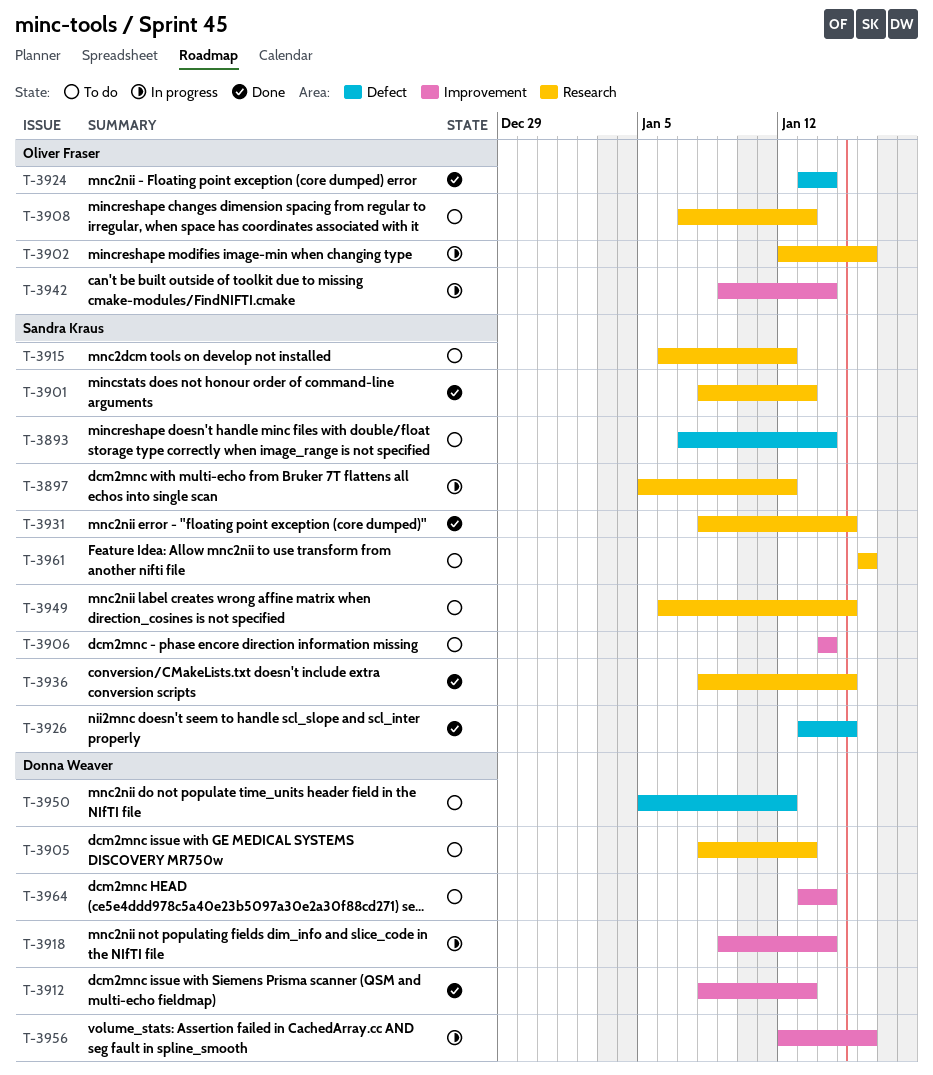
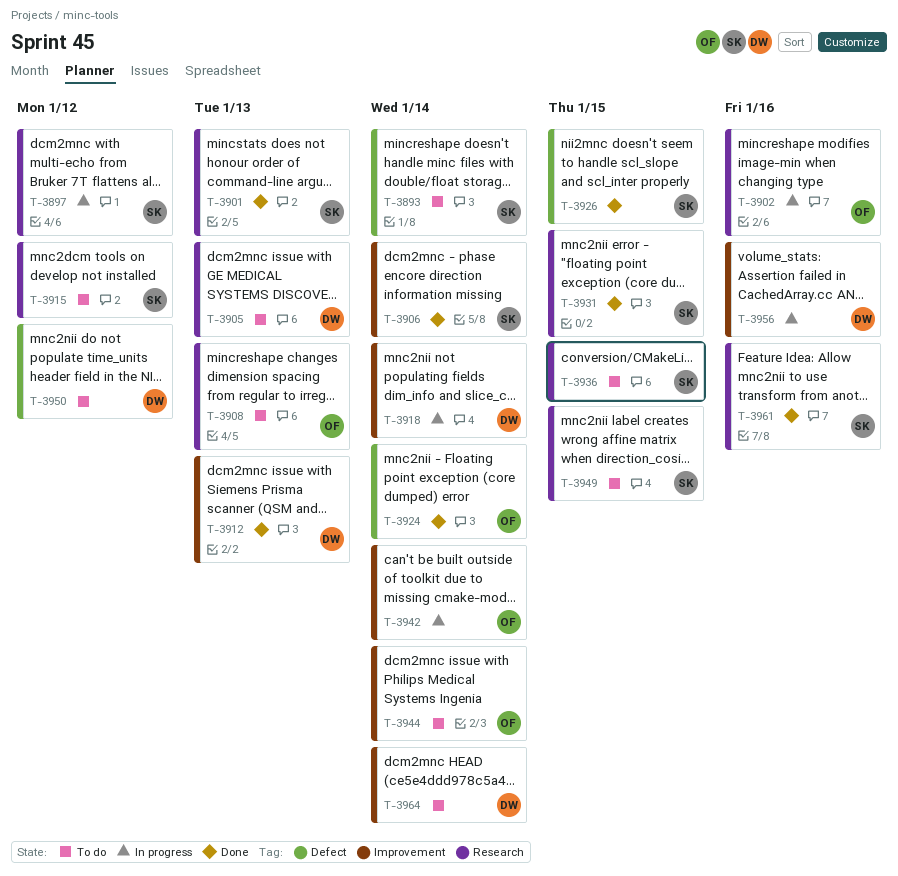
T-3906, status: To do -> Done
T-3936, status: Done -> To do
T-3944: none -> present
T-3961, status: To do -> Done

